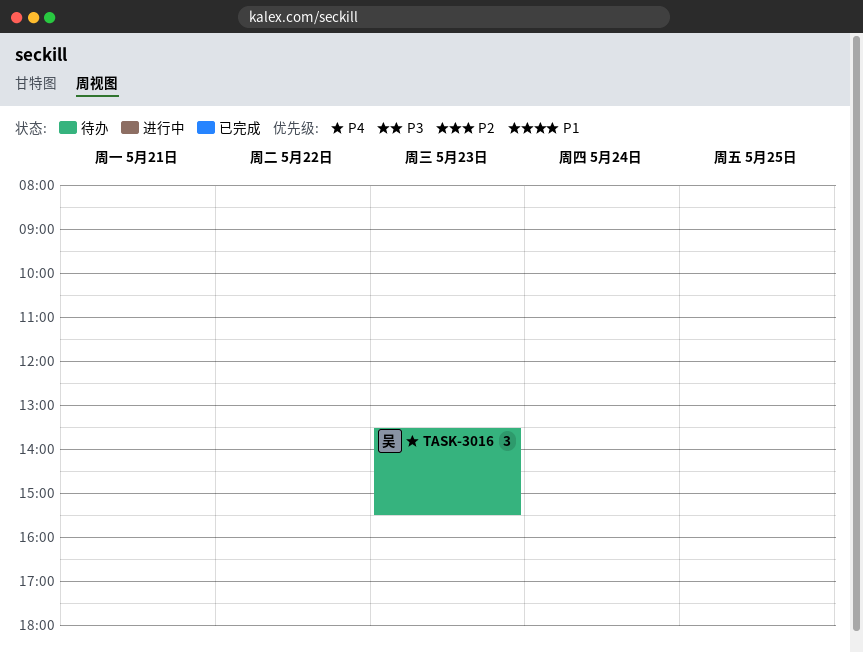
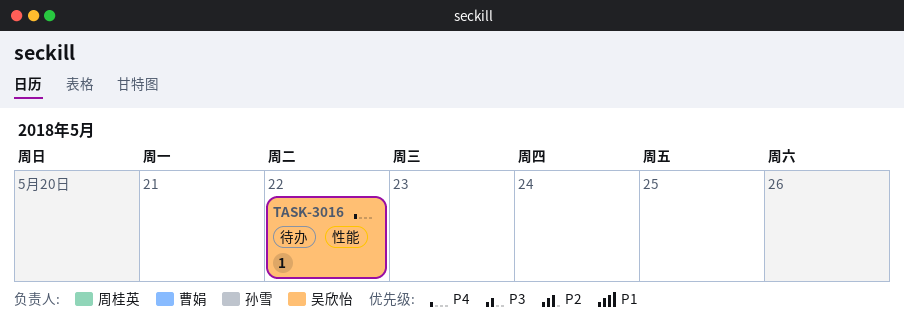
TASK-3016, estimate: 3 -> 1
TASK-3016, day: May 23 -> May 22

